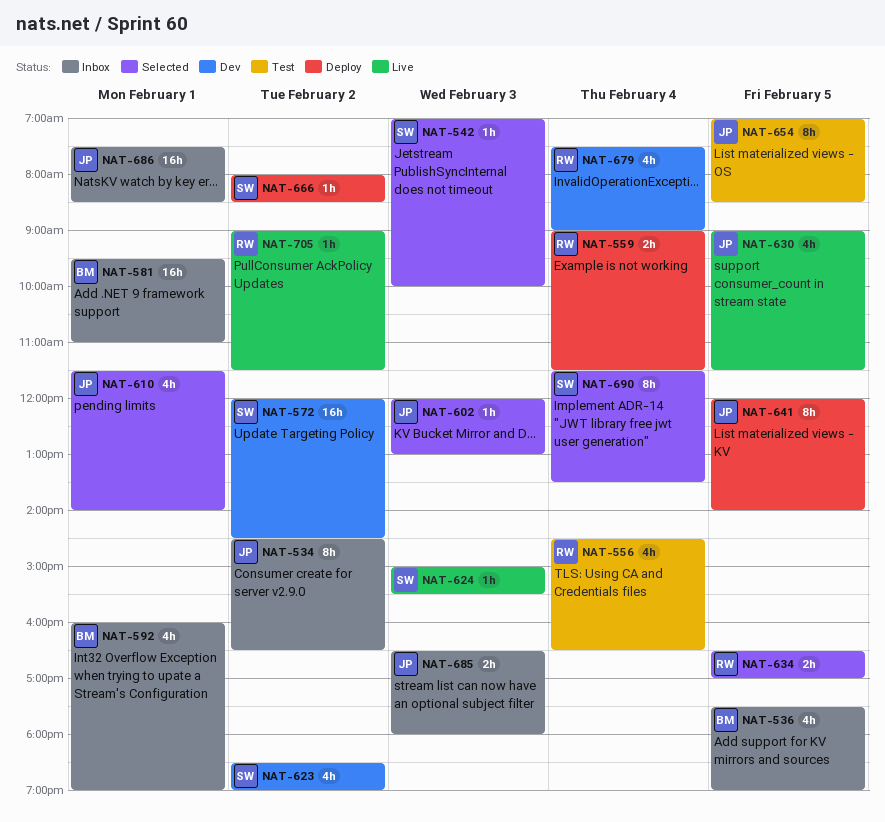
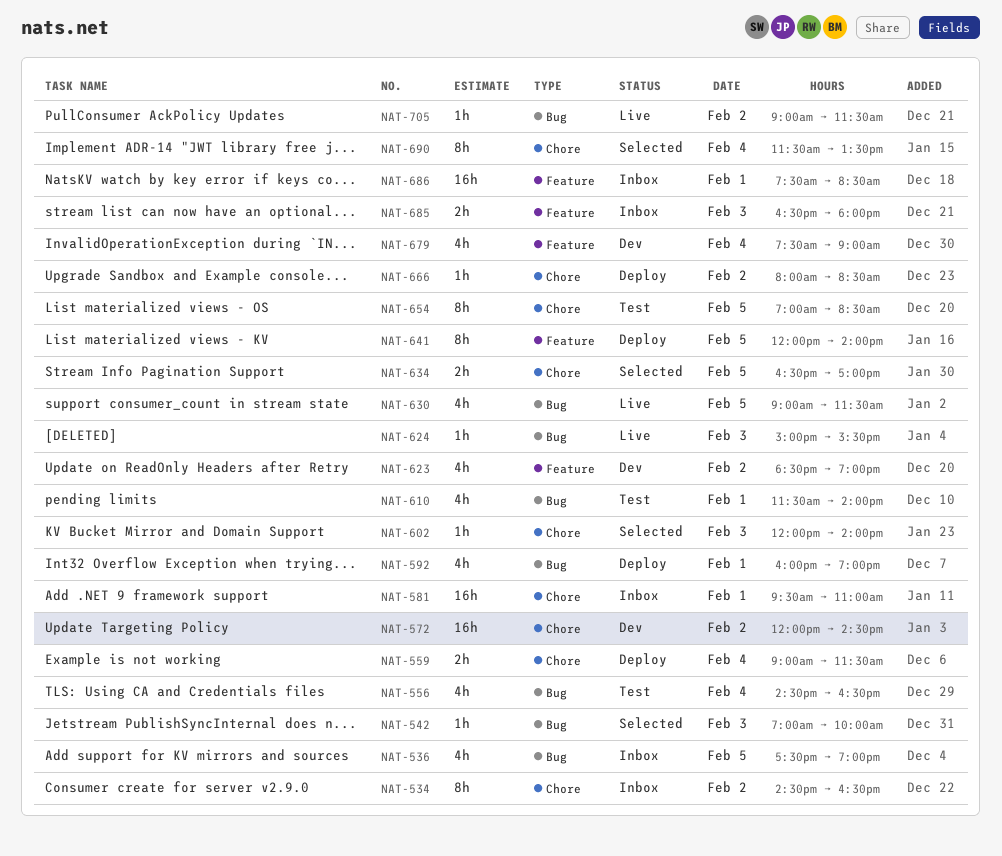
NAT-592, status: Inbox -> Deploy
NAT-602, ends: 13:00 -> 14:00
NAT-610, status: Selected -> Test

